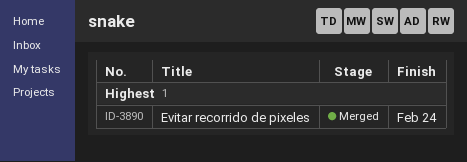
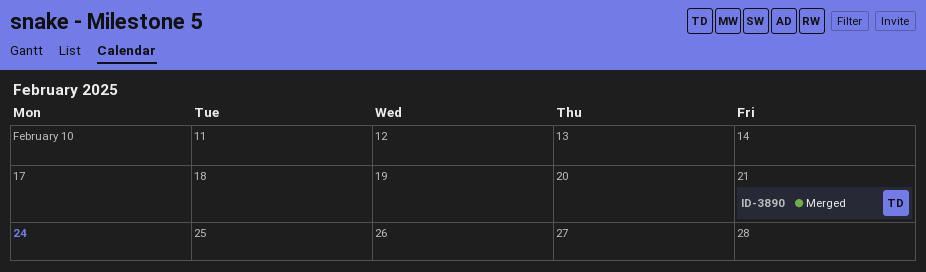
ID-3890, due: Feb 24 -> Feb 21

